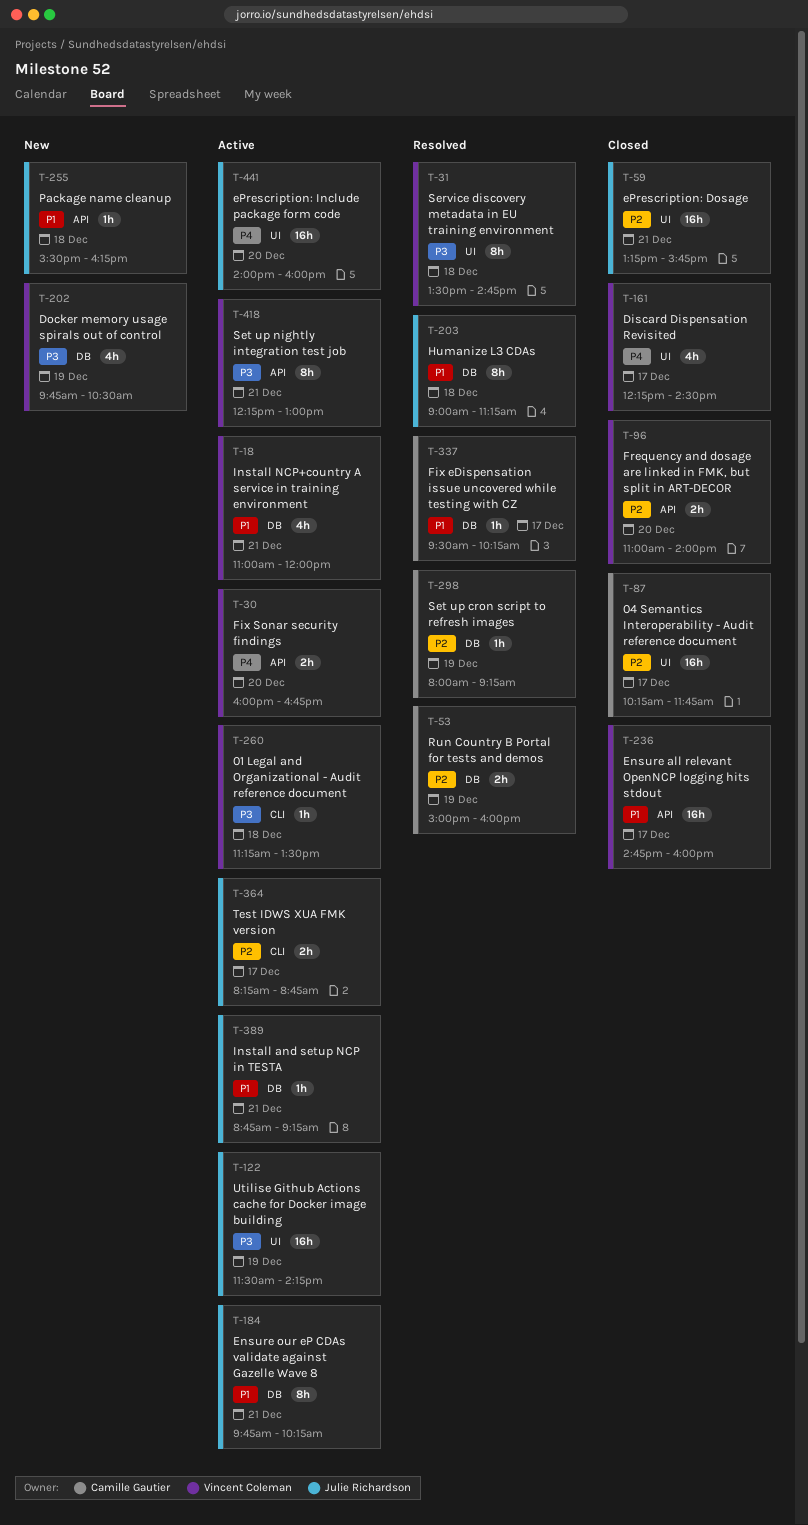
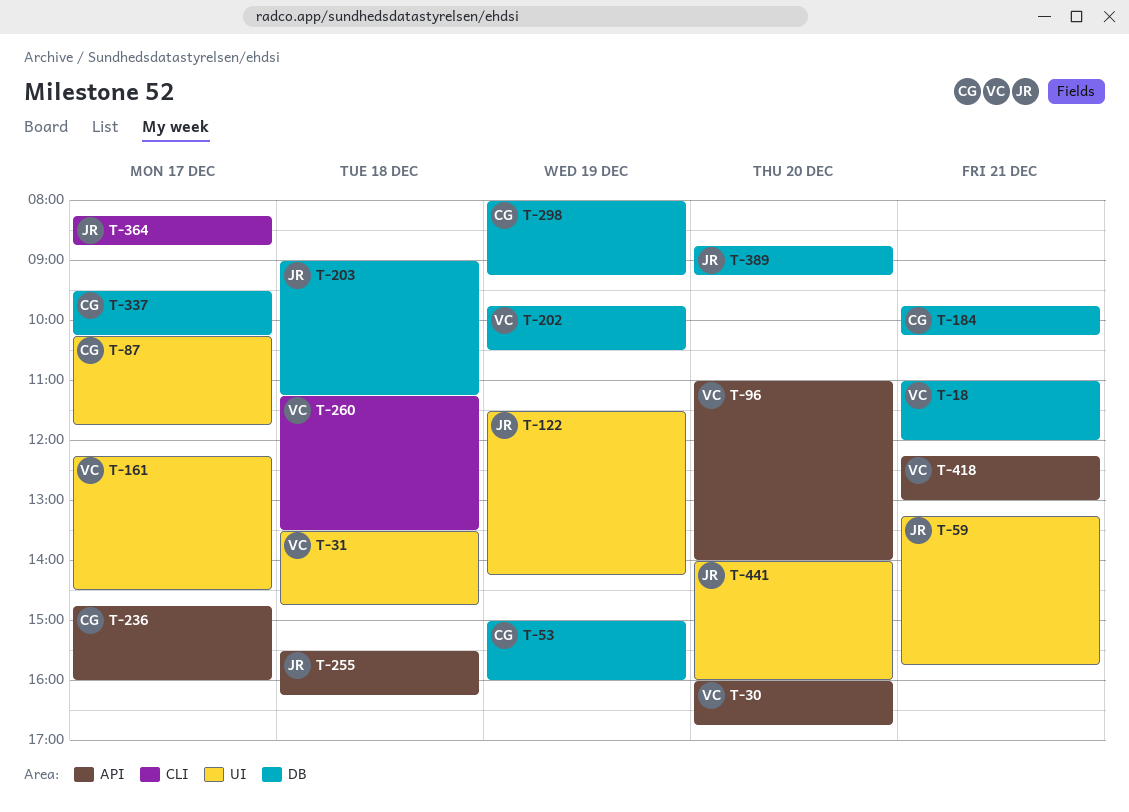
T-184, owner: Julie Richardson -> Camille Gautier
T-236, owner: Vincent Coleman -> Camille Gautier
T-389, day: Dec 21 -> Dec 20

